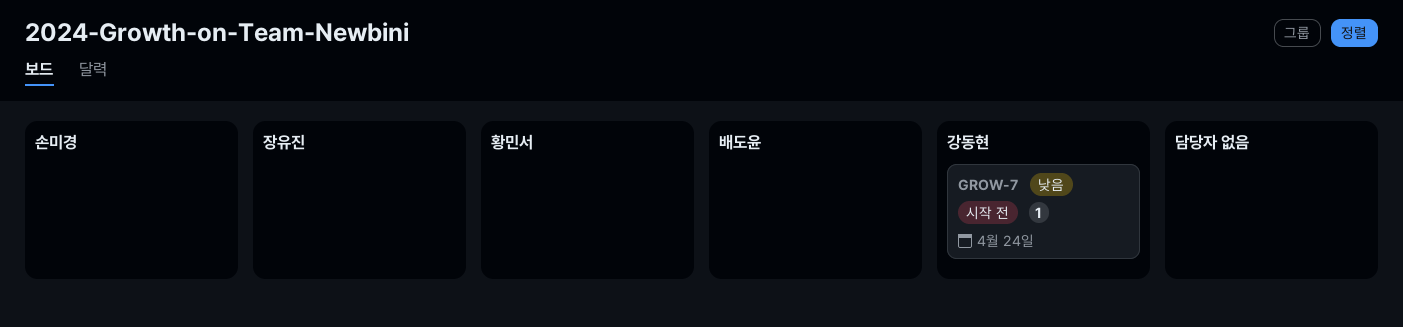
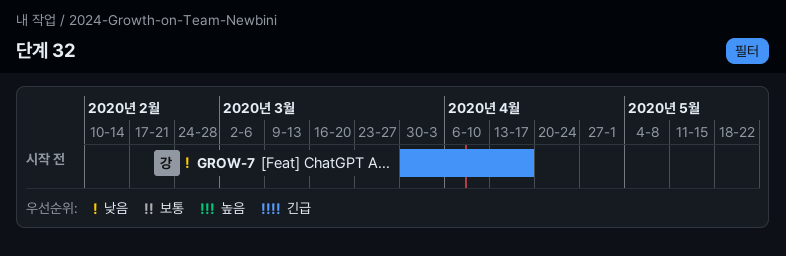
GROW-7, due: Apr 24 -> Apr 17

